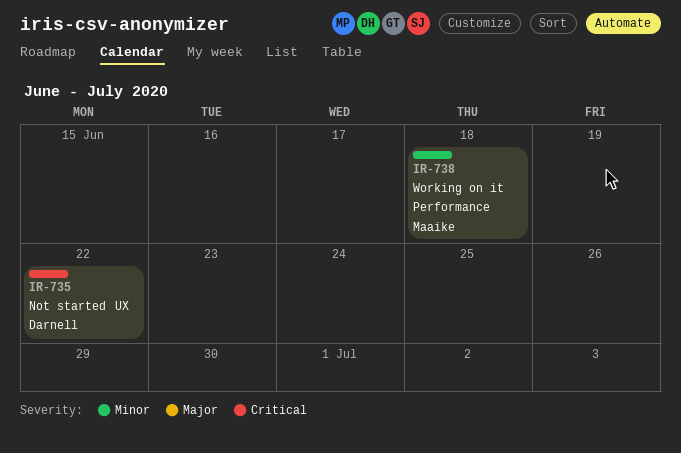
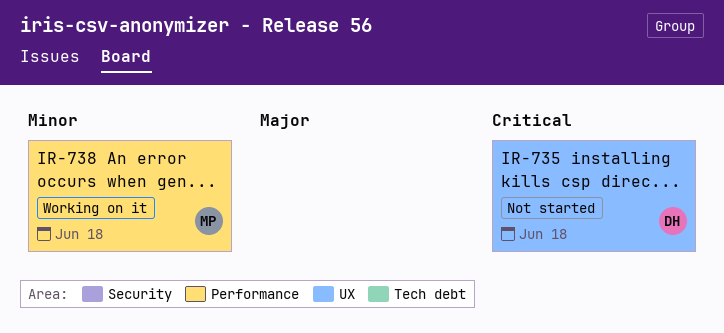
IR-735, due: Jun 22 -> Jun 18

